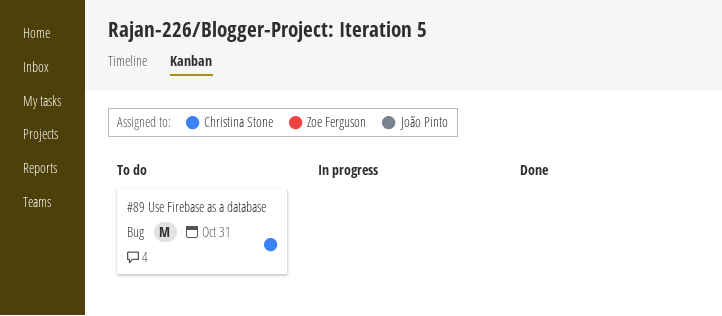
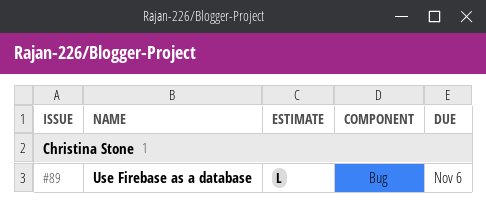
#89, estimate: M -> L
#89, due: Oct 31 -> Nov 6

